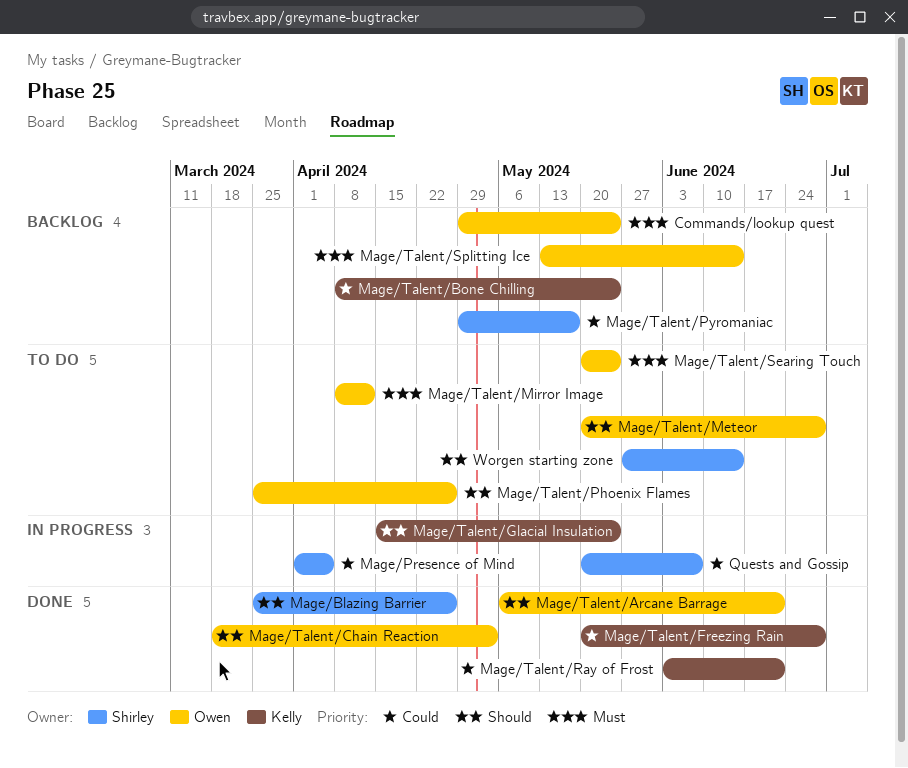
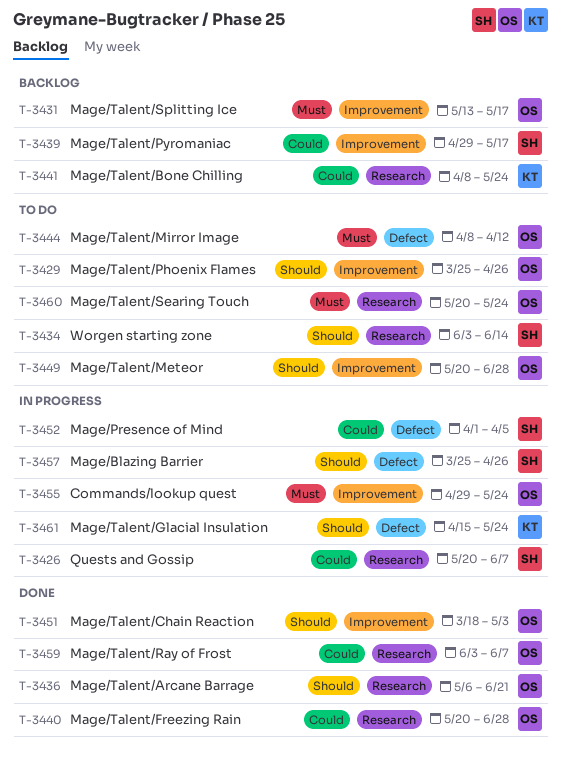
Commands/lookup quest, status: Backlog -> In progress
Mage/Blazing Barrier, status: Done -> In progress
Mage/Talent/Freezing Rain, owner: Kelly -> Owen
Mage/Talent/Ray of Frost, owner: Kelly -> Owen
Mage/Talent/Ray of Frost, due: Jun 21 -> Jun 7
Mage/Talent/Splitting Ice, due: Jun 14 -> May 17
Worgen starting zone, start: May 27 -> Jun 3

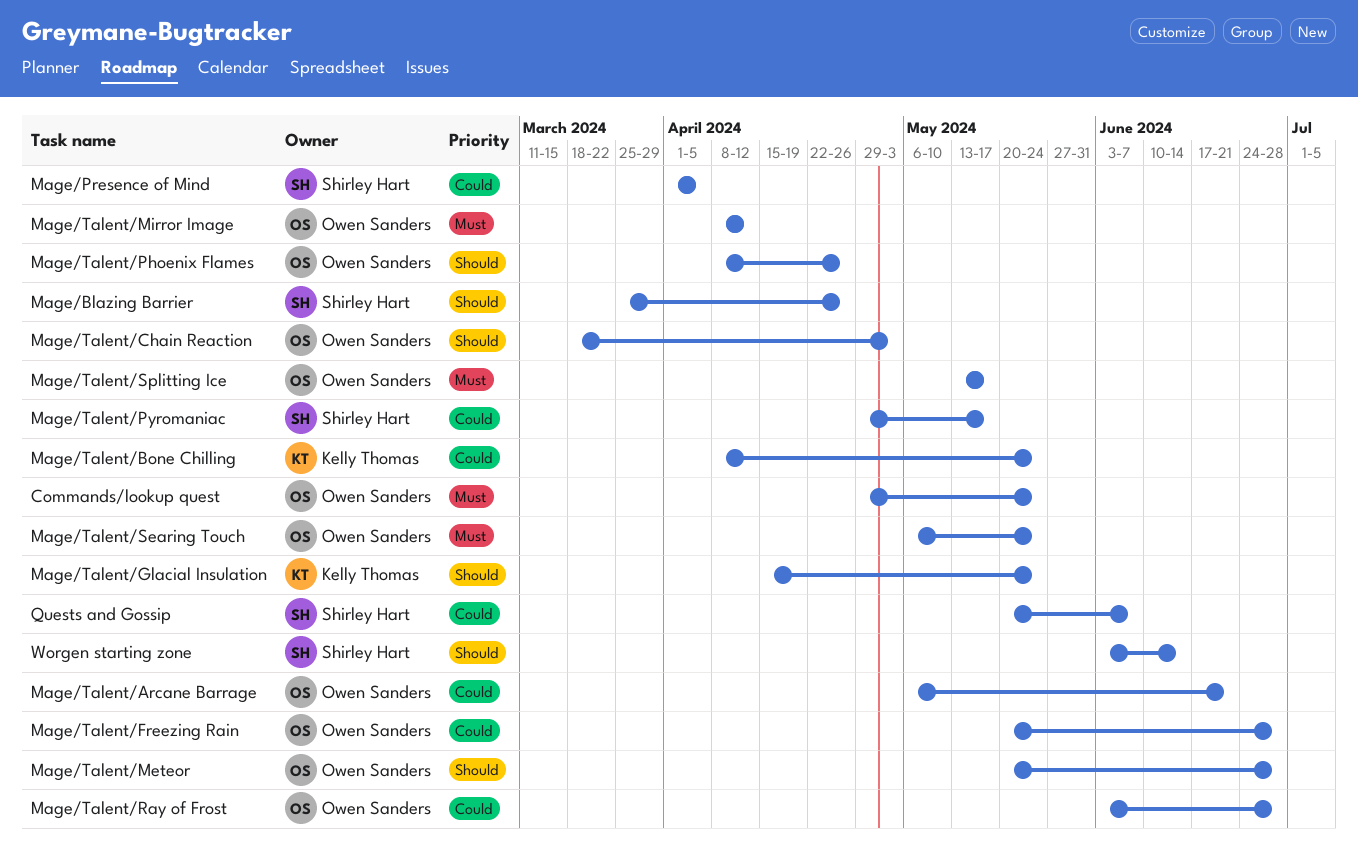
Mage/Talent/Arcane Barrage, priority: Should -> Could
Mage/Talent/Phoenix Flames, start: Mar 25 -> Apr 8
Mage/Talent/Ray of Frost, due: Jun 7 -> Jun 28
Mage/Talent/Searing Touch, start: May 20 -> May 6

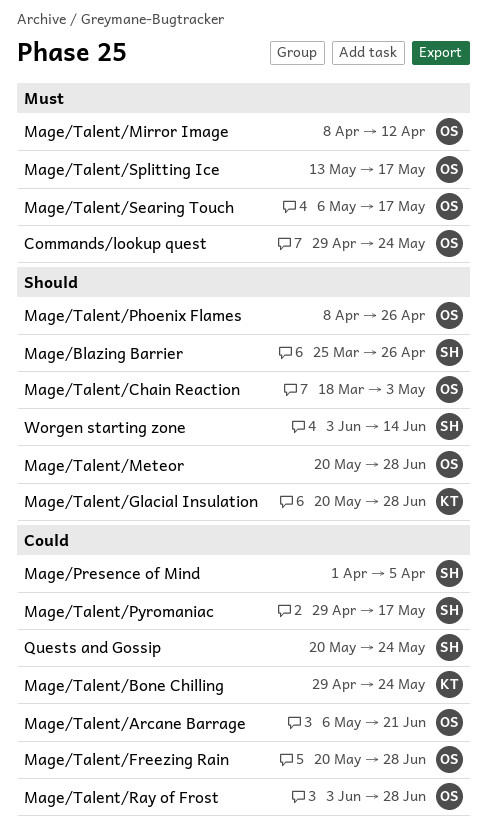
Mage/Talent/Bone Chilling, start: Apr 8 -> Apr 29
Mage/Talent/Glacial Insulation, start: Apr 15 -> May 20
Mage/Talent/Glacial Insulation, due: May 24 -> Jun 28
Mage/Talent/Searing Touch, due: May 24 -> May 17
Quests and Gossip, due: Jun 7 -> May 24

